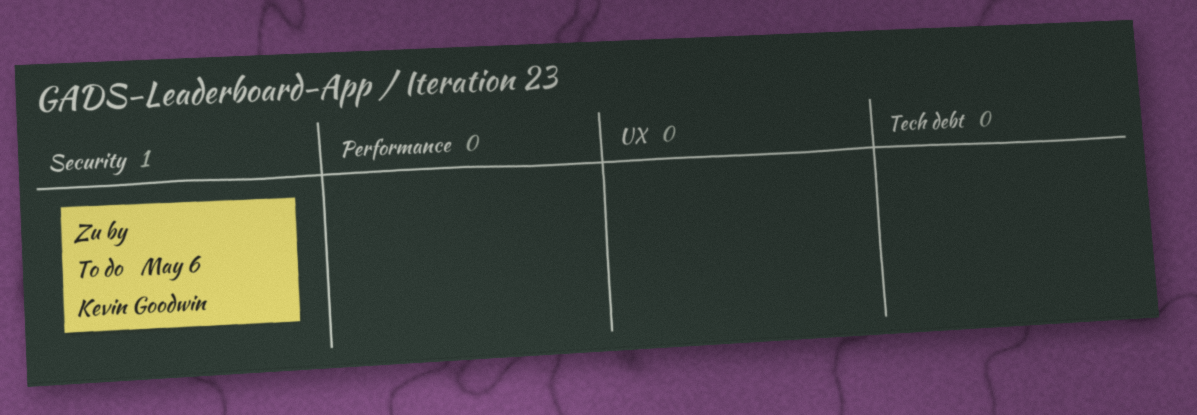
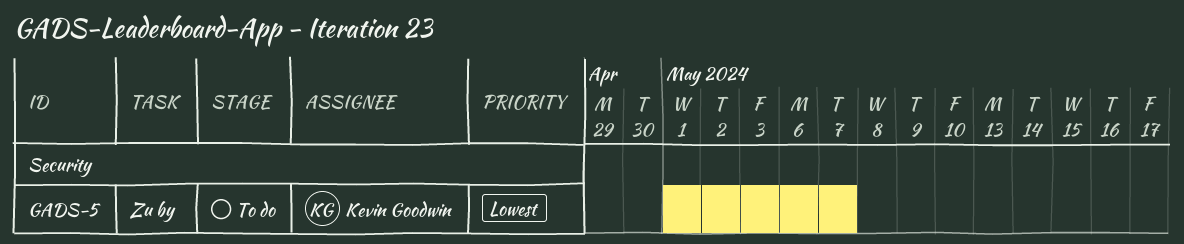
Zu by, due: May 6 -> May 7

